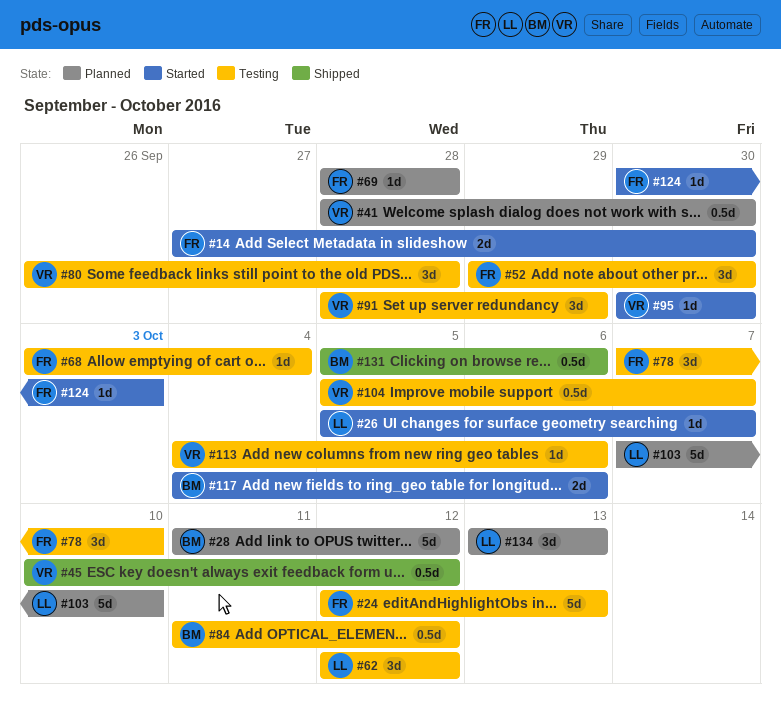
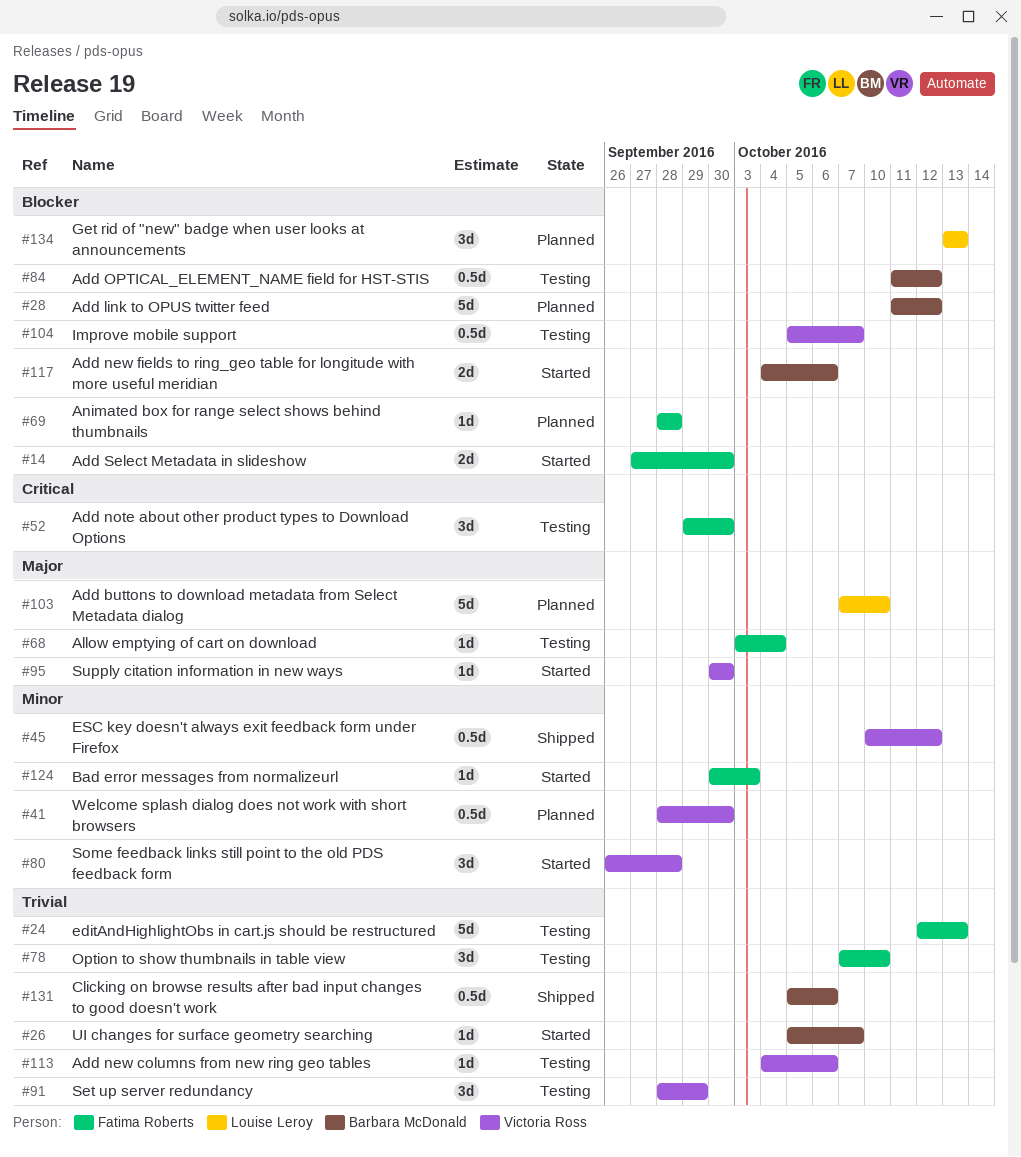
#26, owner: Louise Leroy -> Barbara McDonald
#62: present -> none
#80, status: Testing -> Started

